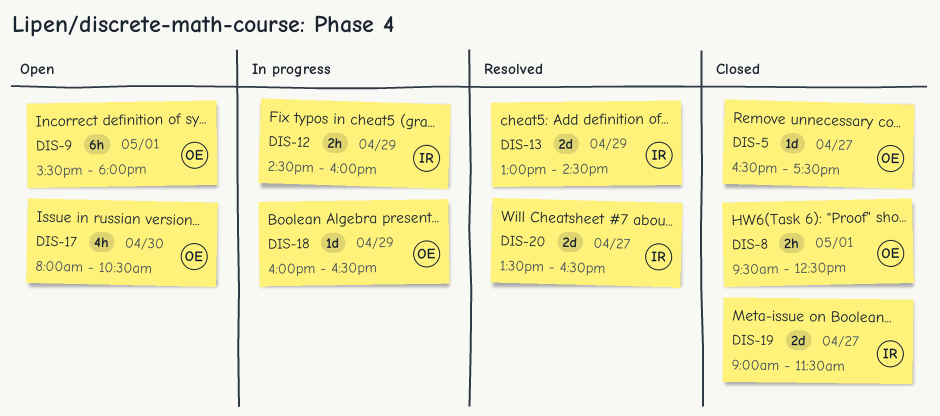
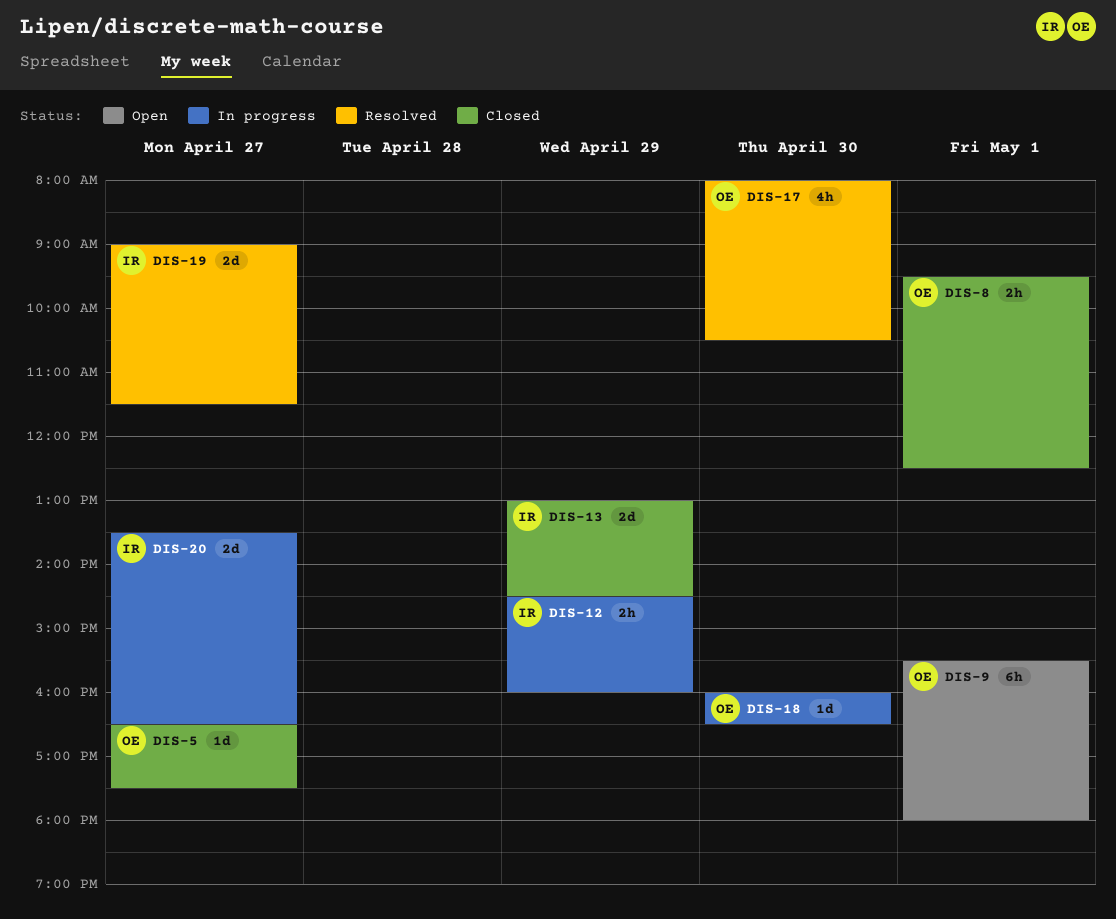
DIS-13, status: Resolved -> Closed
DIS-17, status: Open -> Resolved
DIS-18, day: Apr 29 -> Apr 30
DIS-19, status: Closed -> Resolved
DIS-20, status: Resolved -> In progress

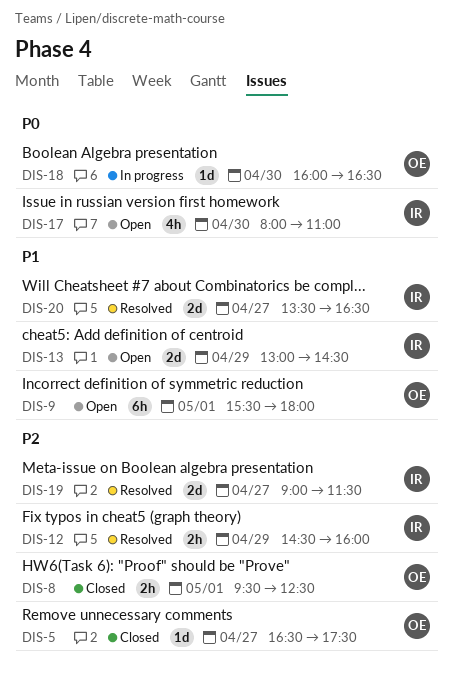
DIS-12, status: In progress -> Resolved
DIS-13, status: Closed -> Open
DIS-17, status: Resolved -> Open
DIS-17, owner: OE -> IR
DIS-17, ends: 10:30 -> 11:00
DIS-20, status: In progress -> Resolved

